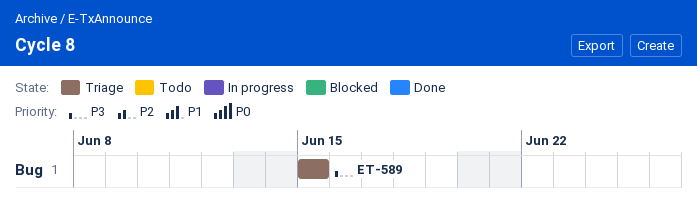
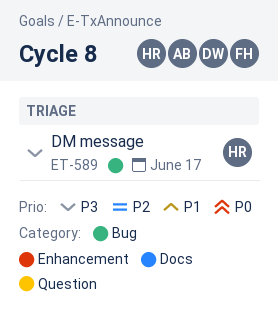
ET-589, due: Jun 15 -> Jun 17

